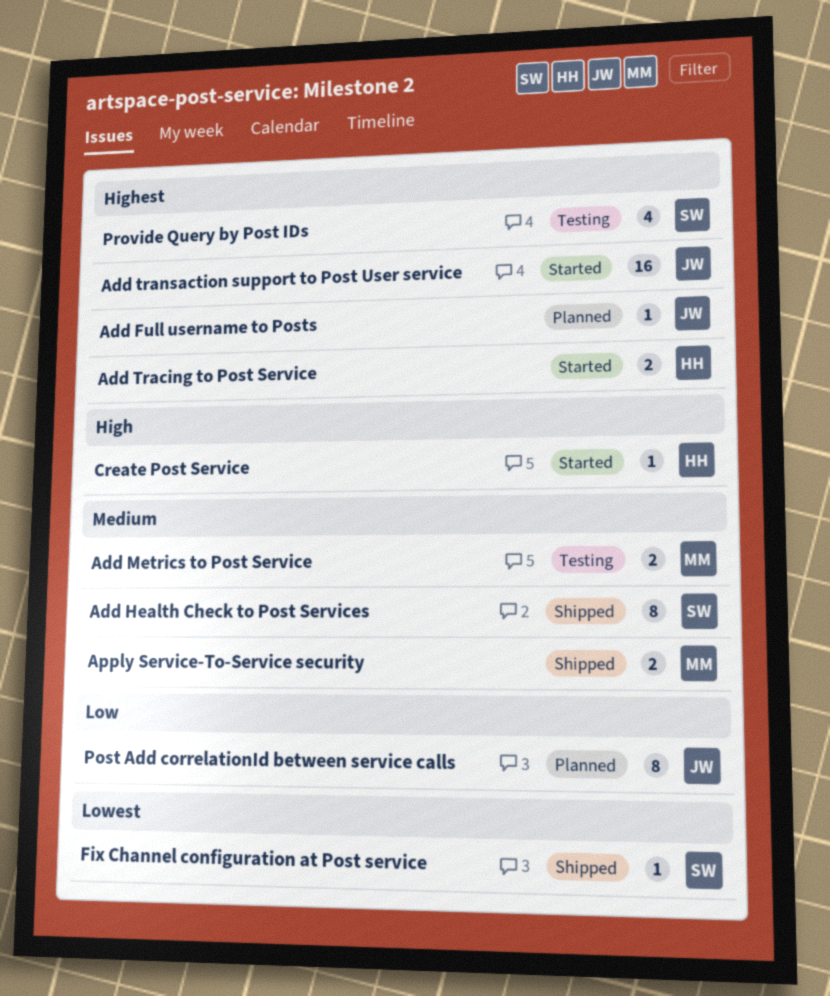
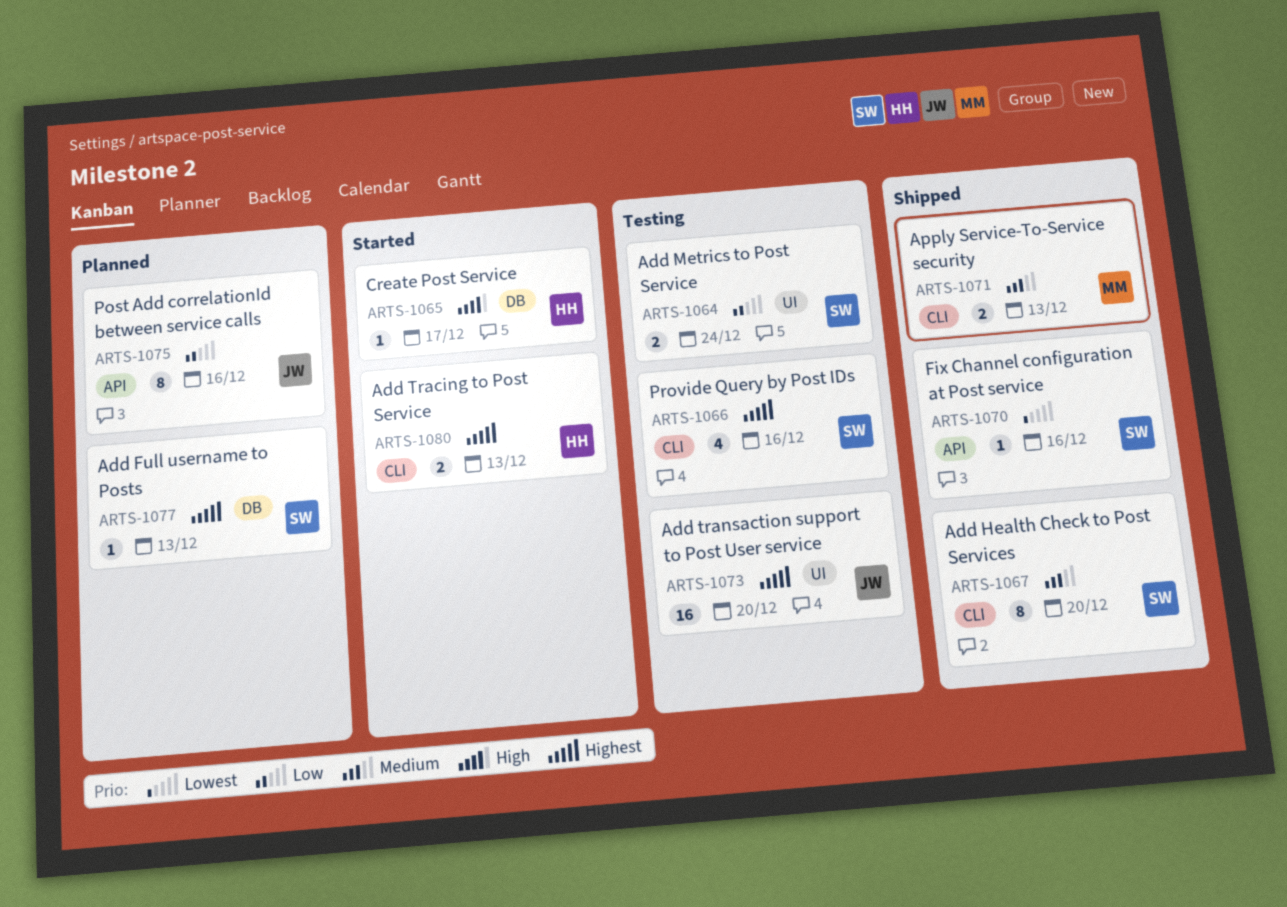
Add Full username to Posts, owner: JW -> SW
Add Metrics to Post Service, owner: MM -> SW
Add Metrics to Post Service, priority: Medium -> Low
Add transaction support to Post User service, status: Started -> Testing

